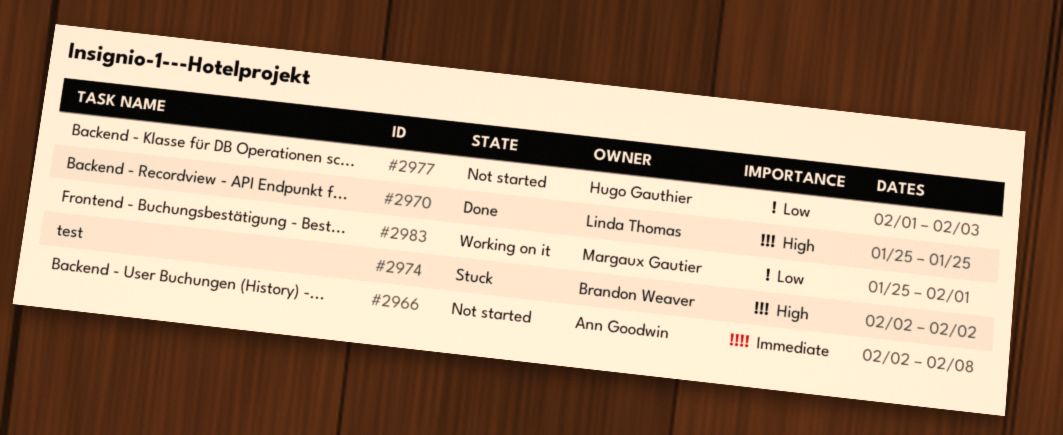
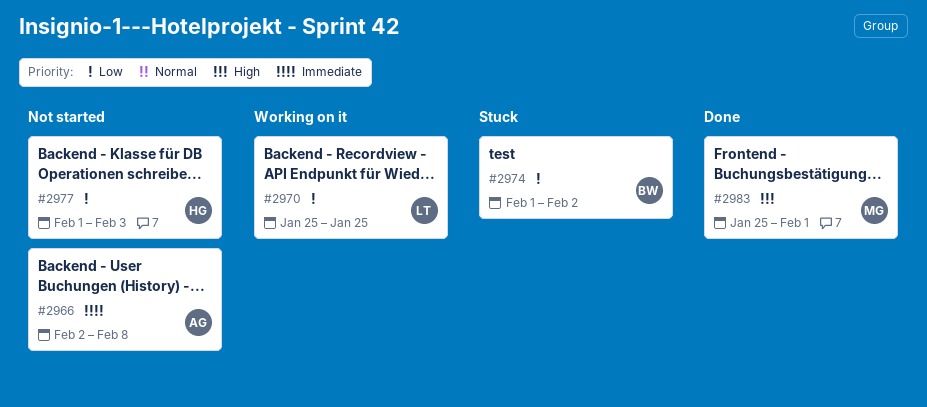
#2970, status: Done -> Working on it
#2970, priority: High -> Low
#2974, priority: High -> Low
#2974, start: Feb 2 -> Feb 1
#2983, status: Working on it -> Done
#2983, priority: Low -> High

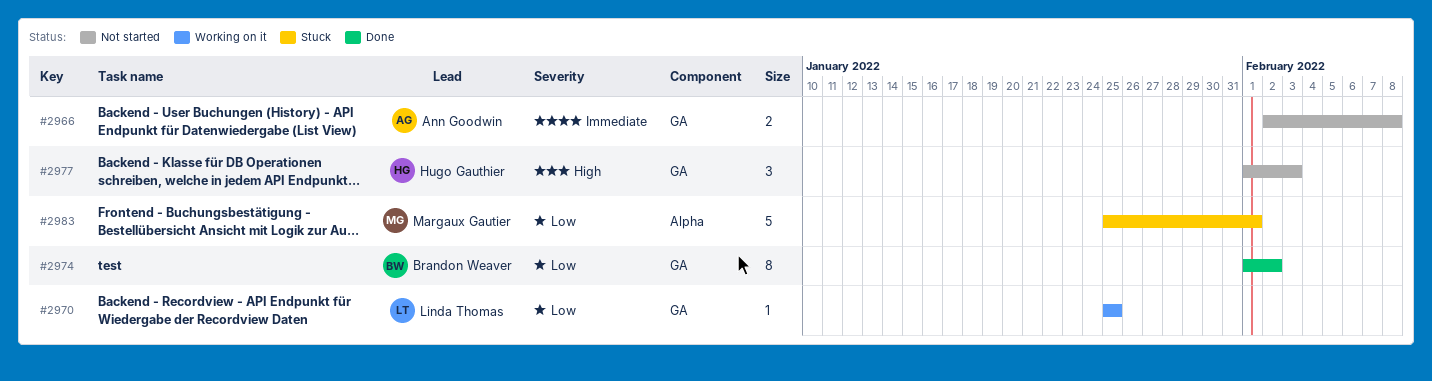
#2974, status: Stuck -> Done
#2977, priority: Low -> High
#2983, status: Done -> Stuck
#2983, priority: High -> Low

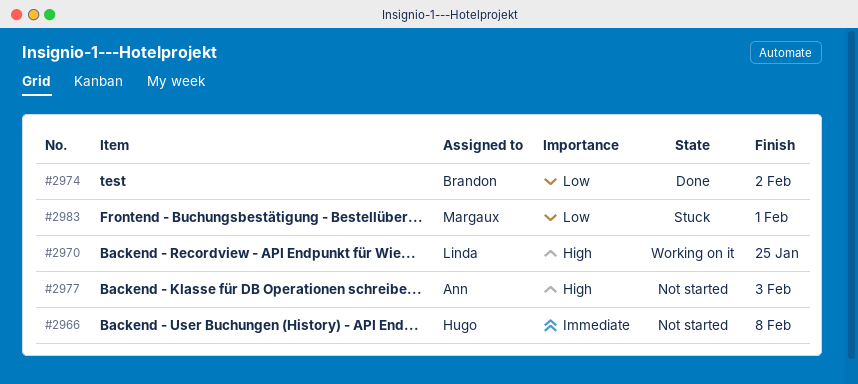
#2966, owner: Ann Goodwin -> Hugo Gauthier
#2970, priority: Low -> High
#2977, owner: Hugo Gauthier -> Ann Goodwin

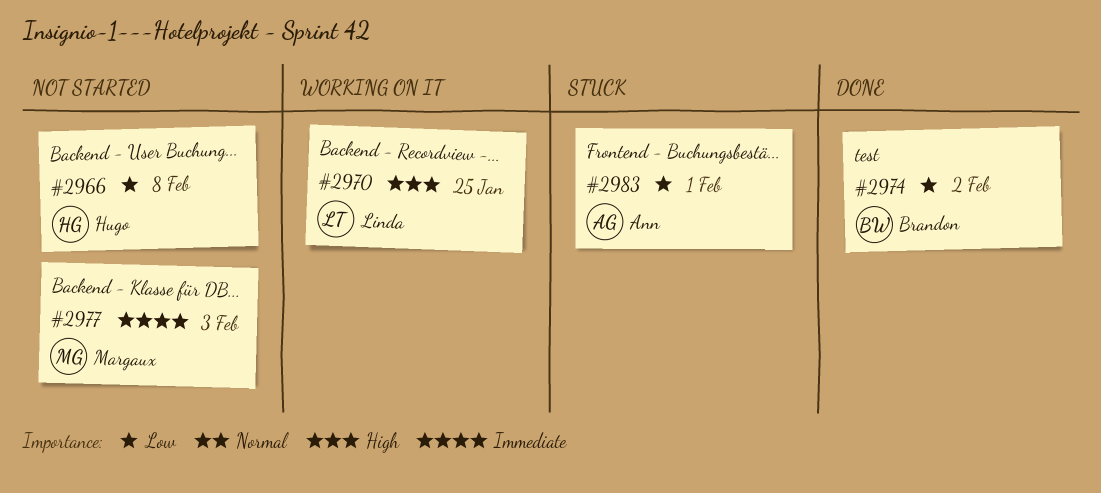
#2966, priority: Immediate -> Low
#2977, owner: Ann -> Margaux
#2977, priority: High -> Immediate
#2983, owner: Margaux -> Ann

